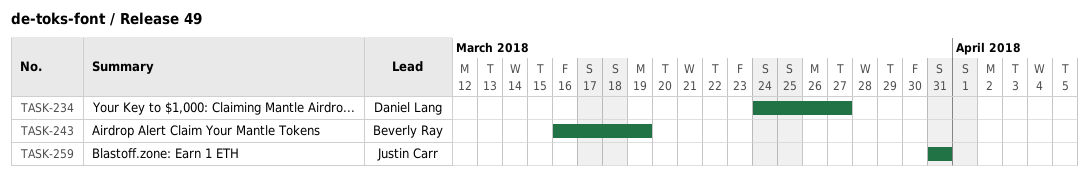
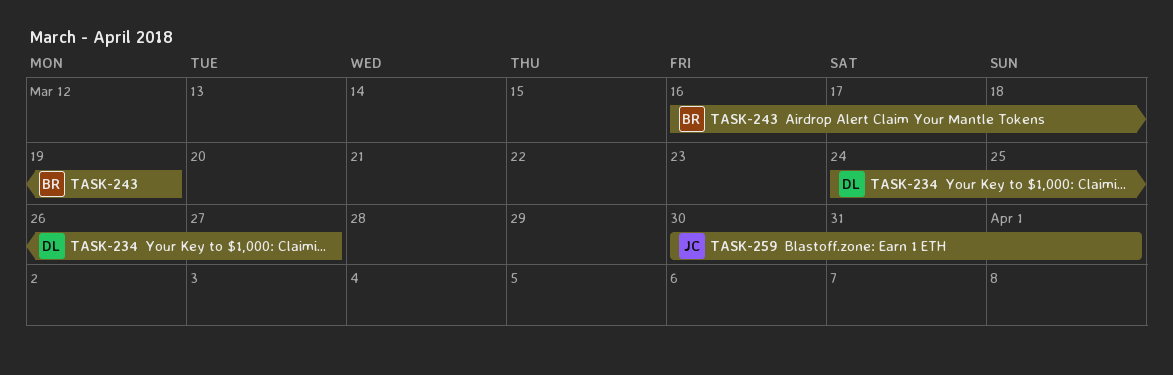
TASK-259, start: Mar 31 -> Mar 30
TASK-259, due: Mar 31 -> Apr 1

